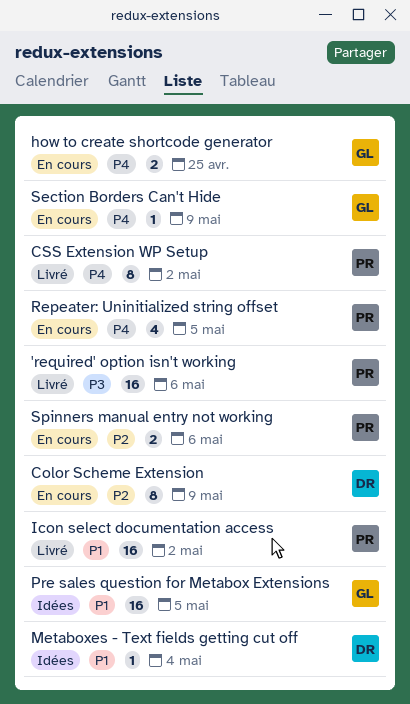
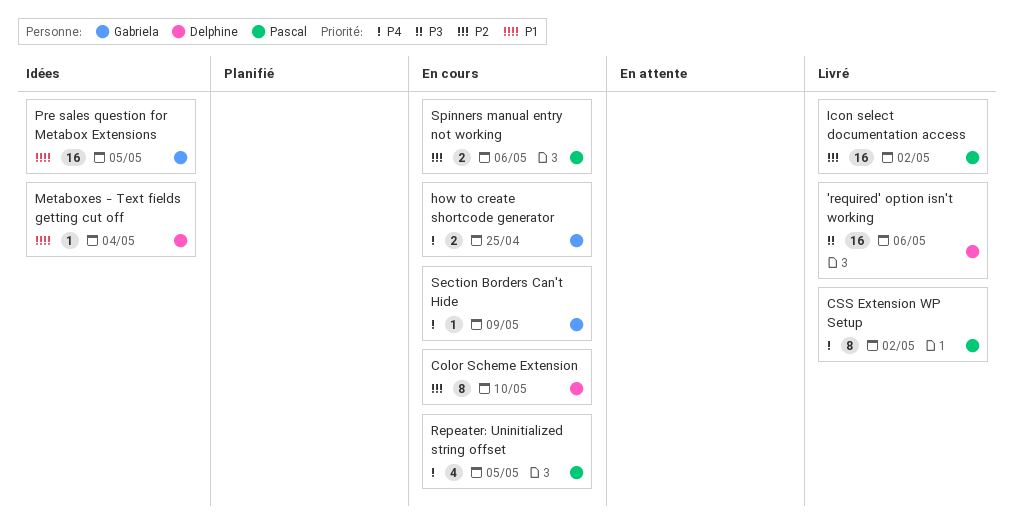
'required' option isn't working, owner: Pascal -> Delphine
Color Scheme Extension, due: May 9 -> May 10
Icon select documentation access, priority: P1 -> P2

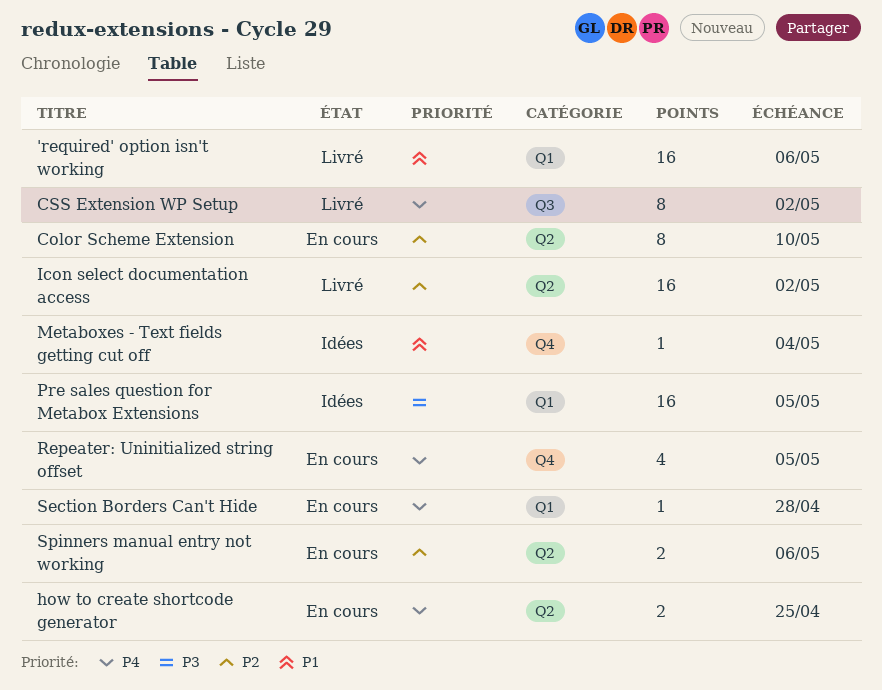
'required' option isn't working, priority: P3 -> P1
Pre sales question for Metabox Extensions, priority: P1 -> P3
Section Borders Can't Hide, due: May 9 -> Apr 28

